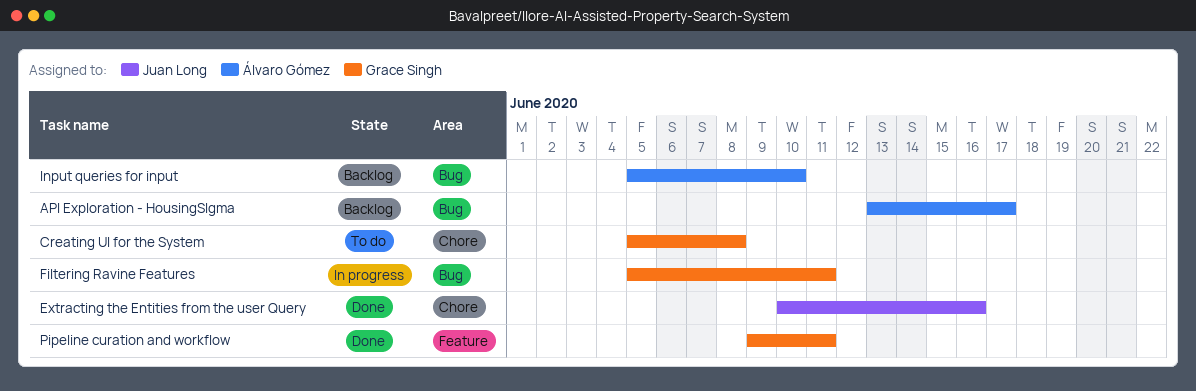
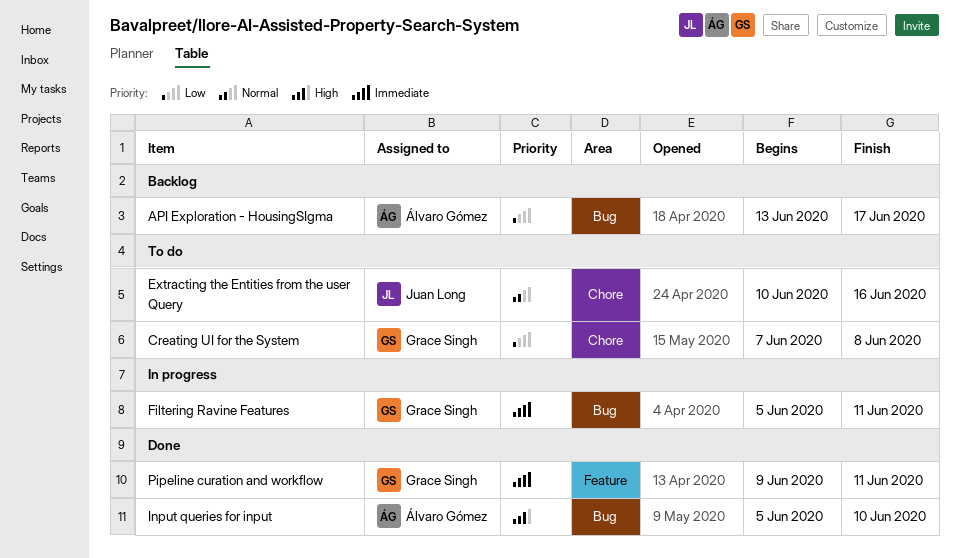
Creating UI for the System, start: Jun 5 -> Jun 7
Extracting the Entities from the user Query, status: Done -> To do
Input queries for input, status: Backlog -> Done

